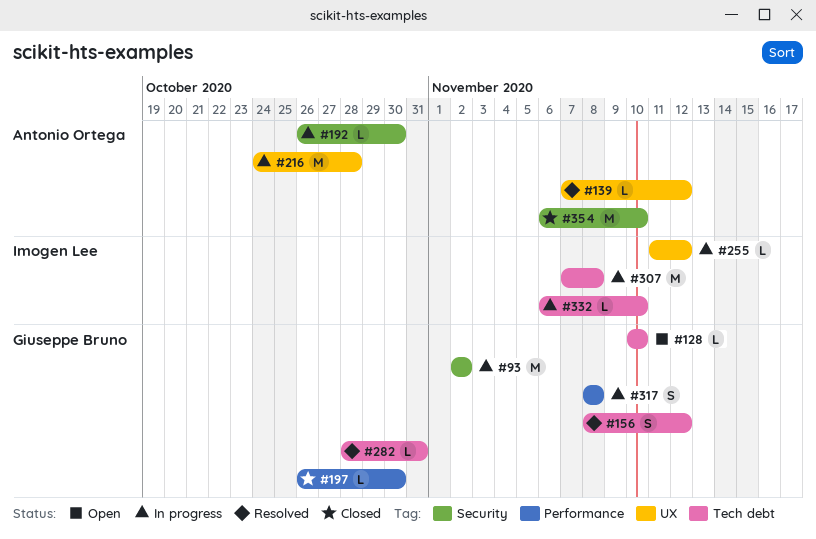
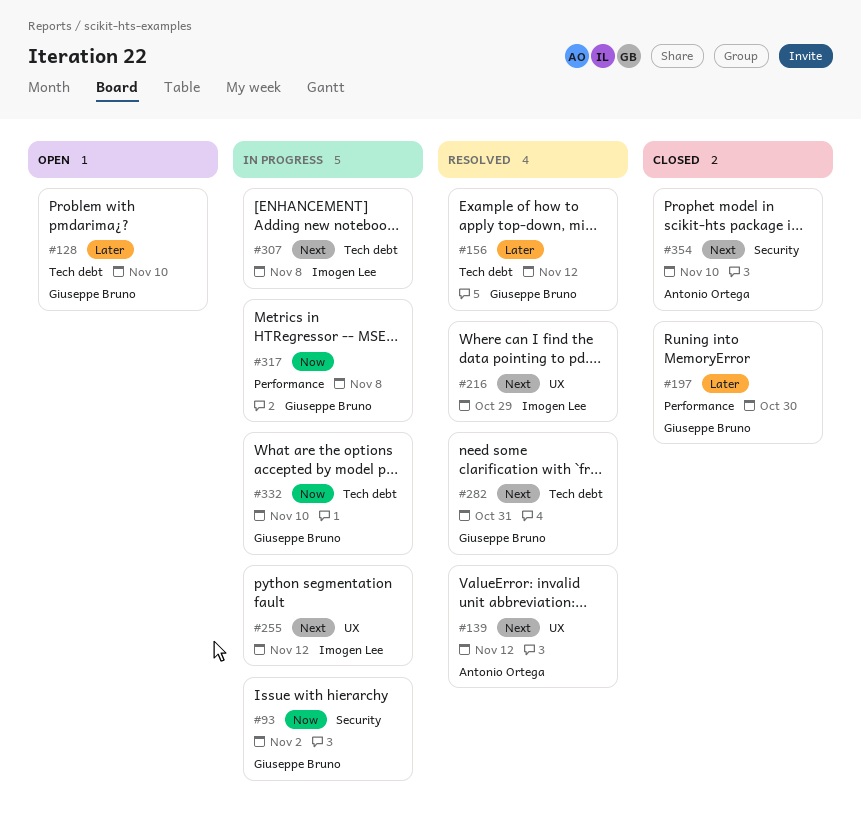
#192: present -> none
#216, status: In progress -> Resolved
#216, owner: Antonio Ortega -> Imogen Lee
#216, due: Oct 28 -> Oct 29
#332, owner: Imogen Lee -> Giuseppe Bruno

